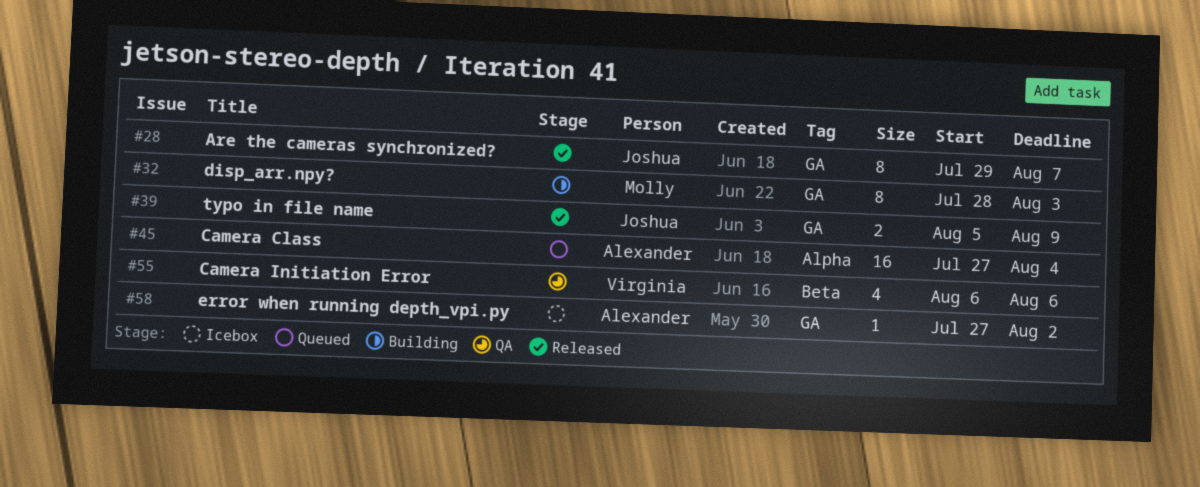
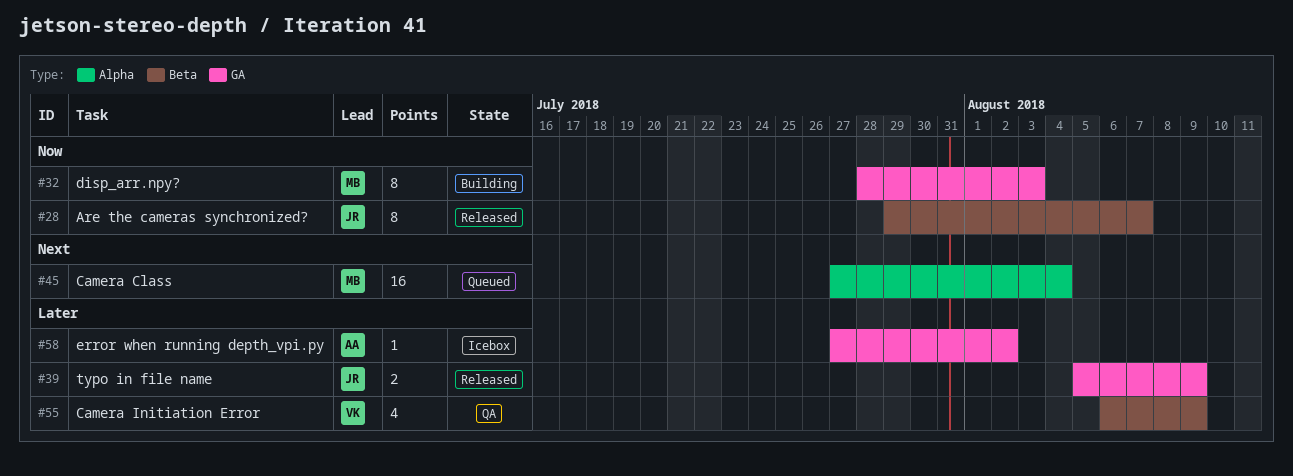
#28, label: GA -> Beta
#45, owner: Alexander -> Molly
#55, due: Aug 6 -> Aug 9

